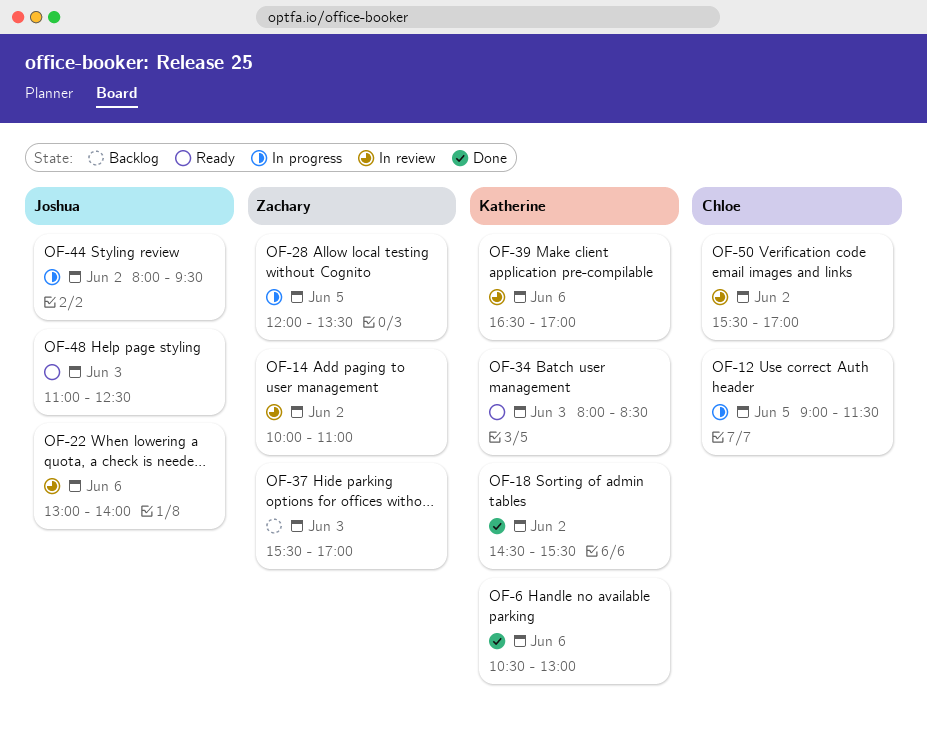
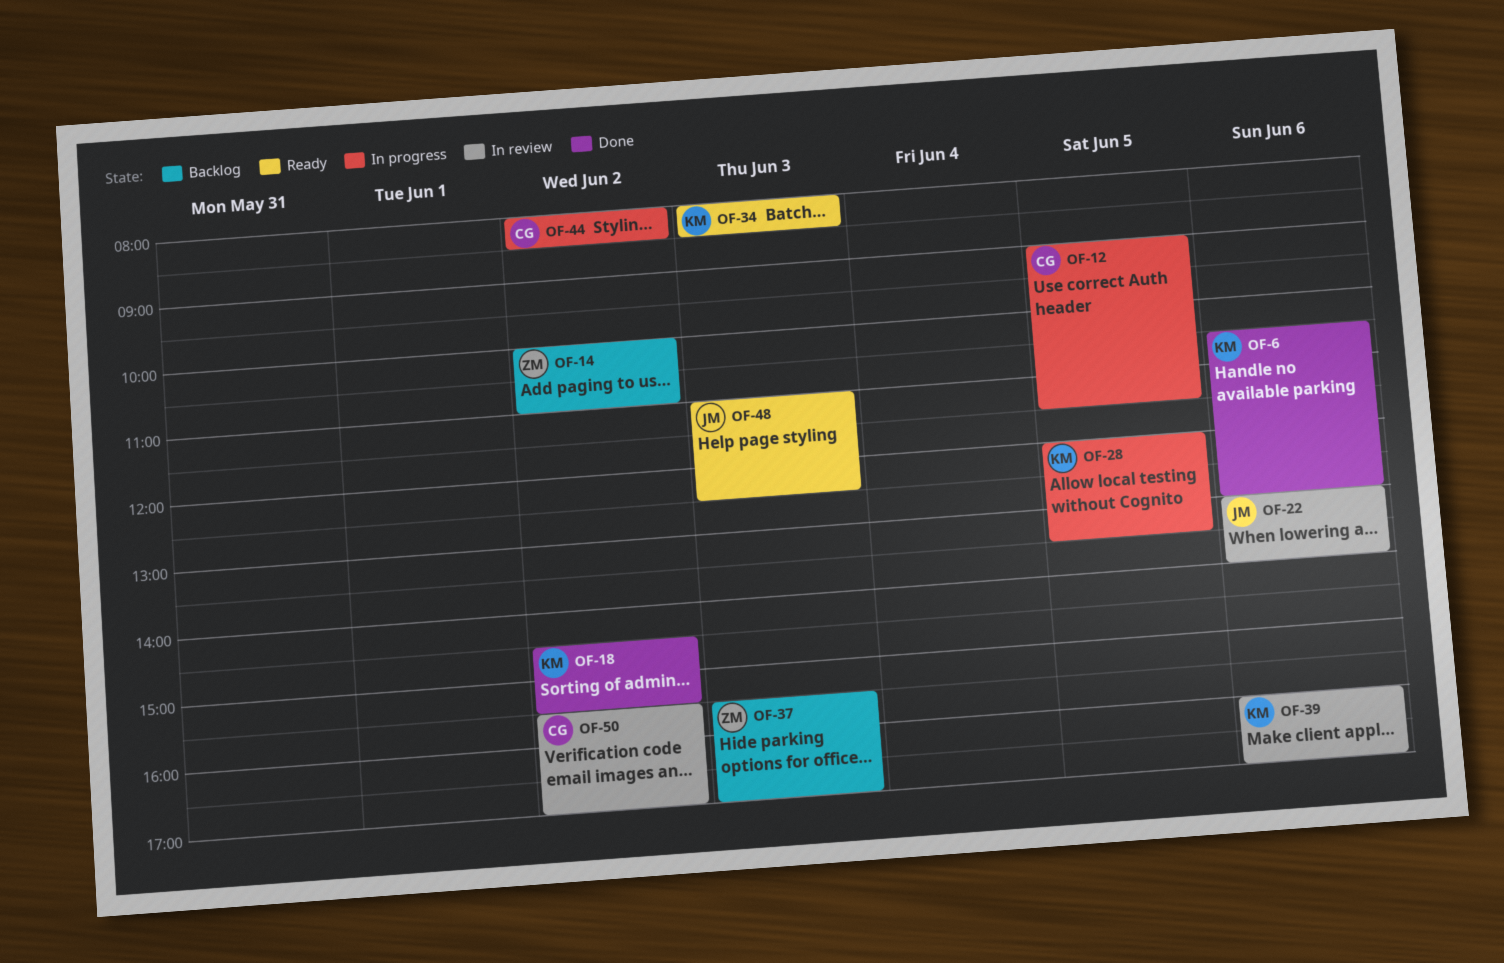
OF-14, status: In review -> Backlog
OF-28, owner: Zachary -> Katherine
OF-39, begins: 16:30 -> 16:00
OF-44, owner: Joshua -> Chloe
OF-44, ends: 09:30 -> 08:30

